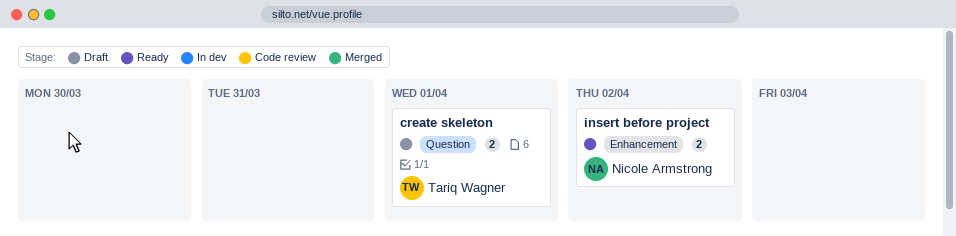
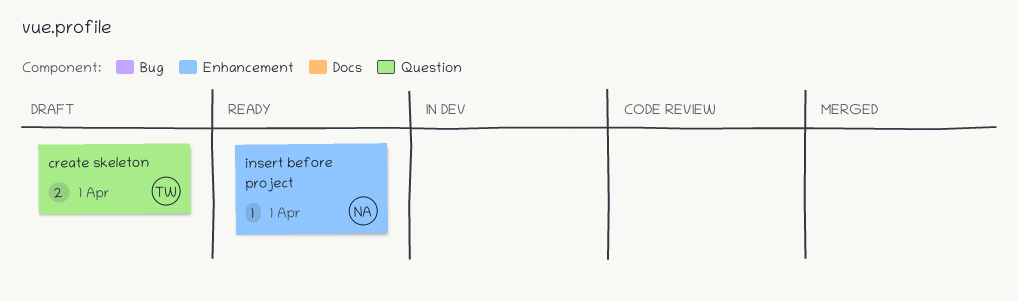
insert before project, estimate: 2 -> 1
insert before project, due: Apr 2 -> Apr 1

